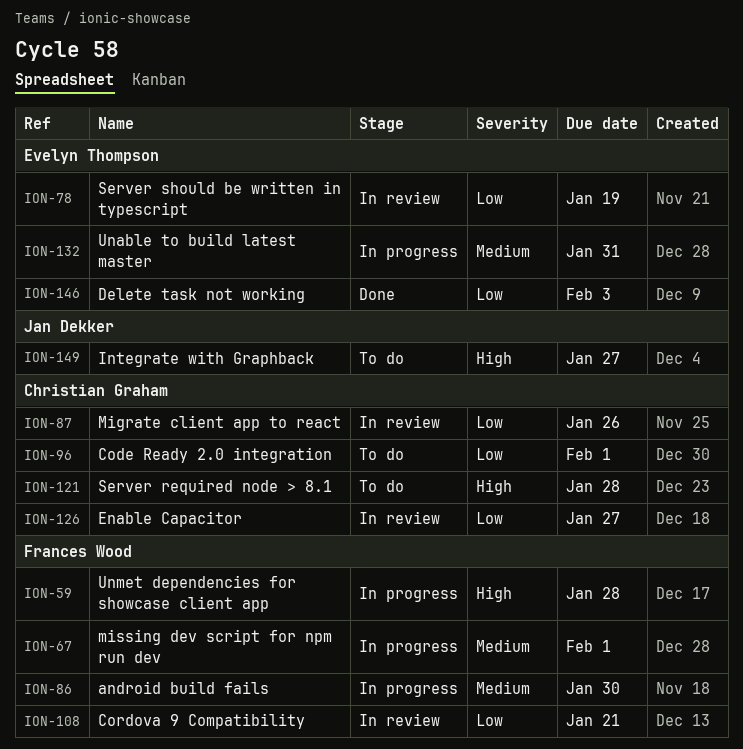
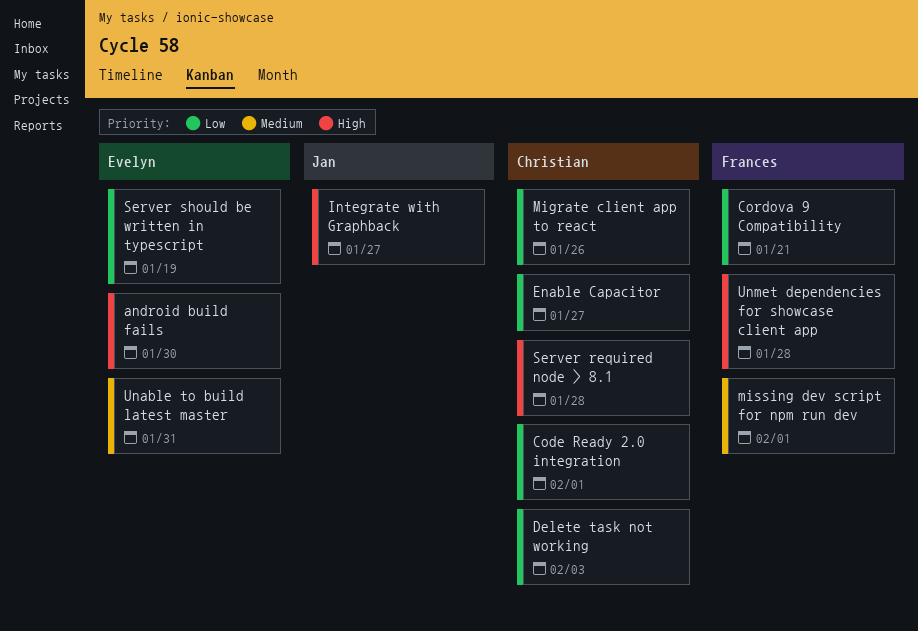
android build fails, owner: Frances Wood -> Evelyn Thompson
android build fails, priority: Medium -> High
Delete task not working, owner: Evelyn Thompson -> Christian Graham

